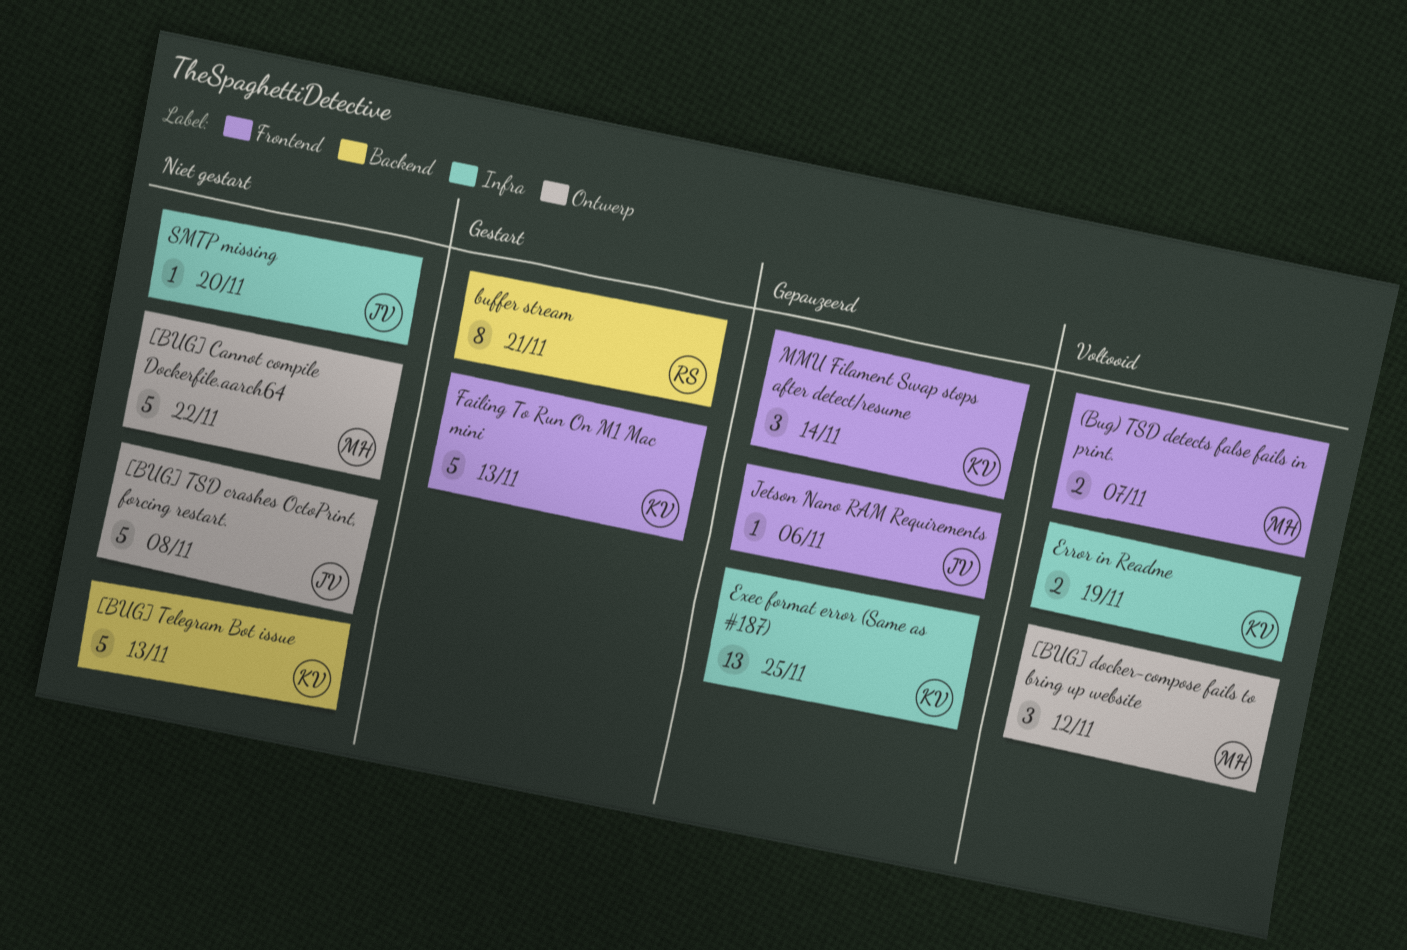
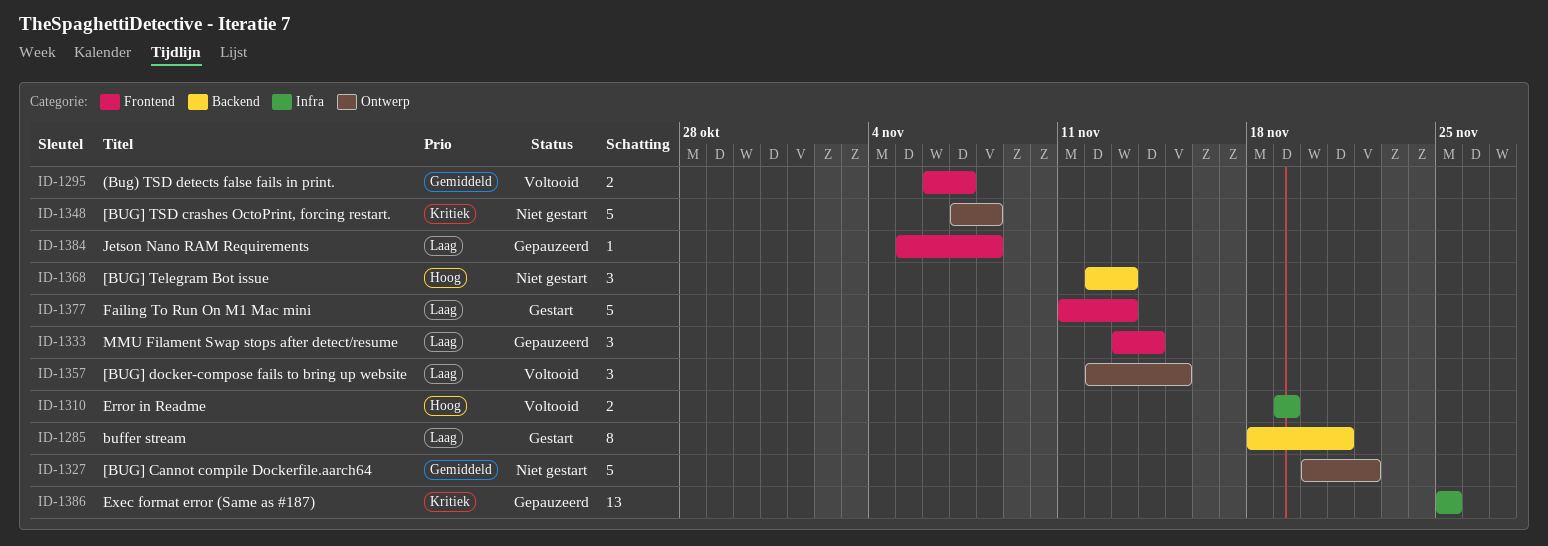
[BUG] docker-compose fails to bring up website, due: Nov 12 -> Nov 15
[BUG] Telegram Bot issue, estimate: 5 -> 3
Jetson Nano RAM Requirements, due: Nov 6 -> Nov 8
SMTP missing: present -> none

